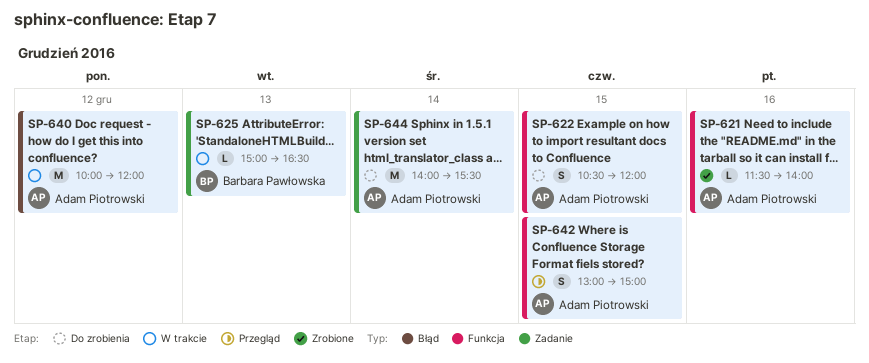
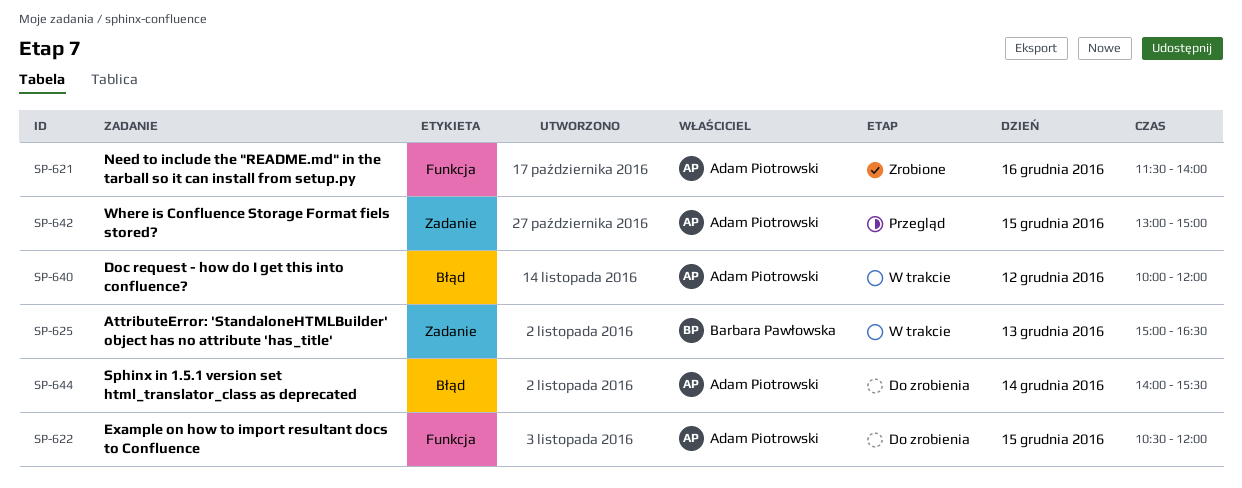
SP-642, label: Funkcja -> Zadanie
SP-644, label: Zadanie -> Błąd

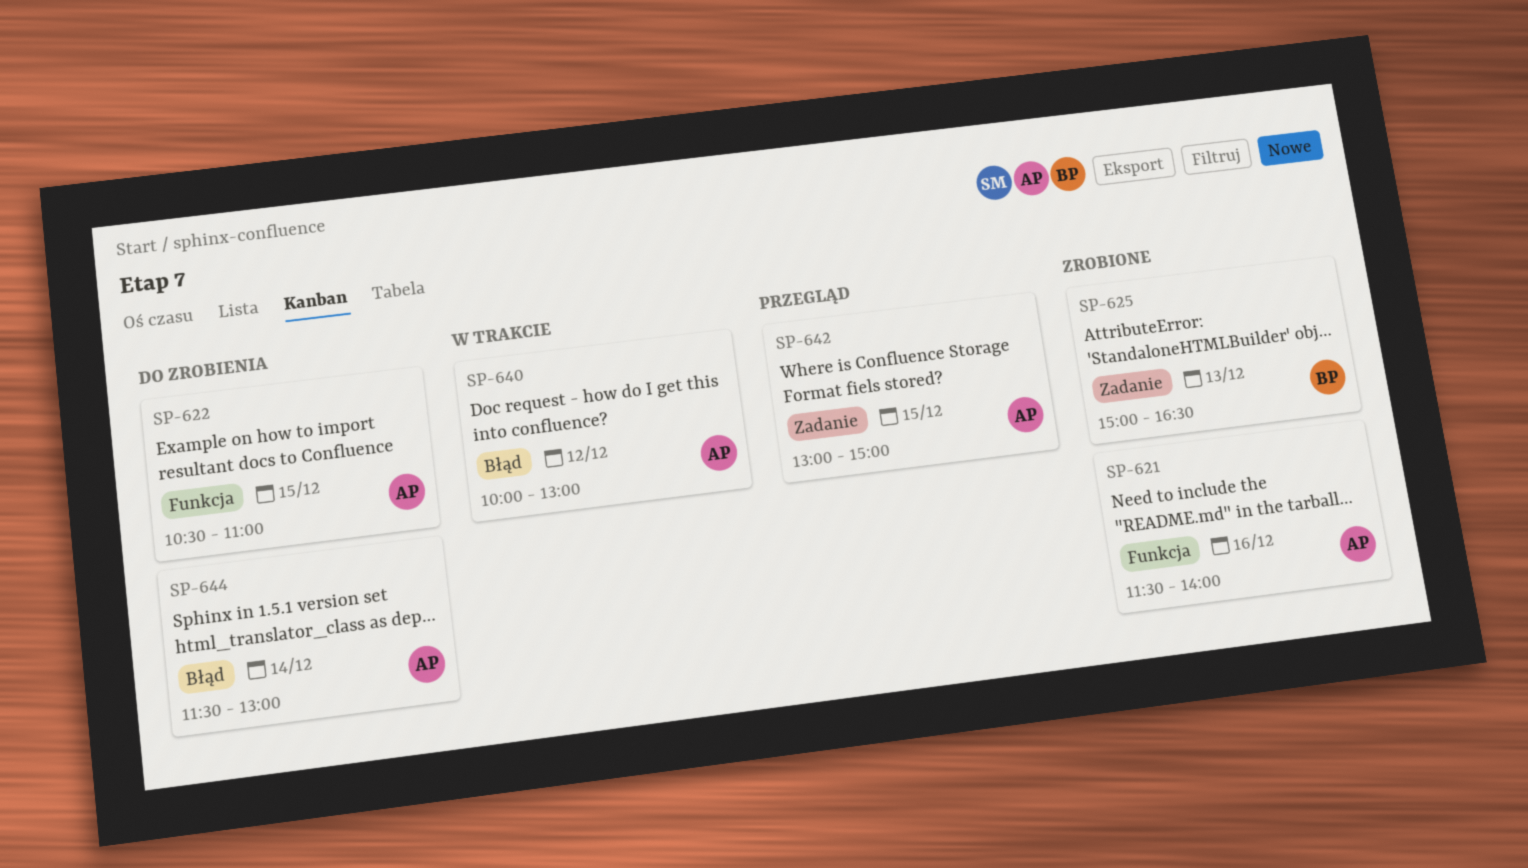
SP-622, ends: 12:00 -> 11:00
SP-625, status: W trakcie -> Zrobione
SP-640, ends: 12:00 -> 13:00
SP-644, begins: 14:00 -> 11:30
SP-644, ends: 15:30 -> 13:00

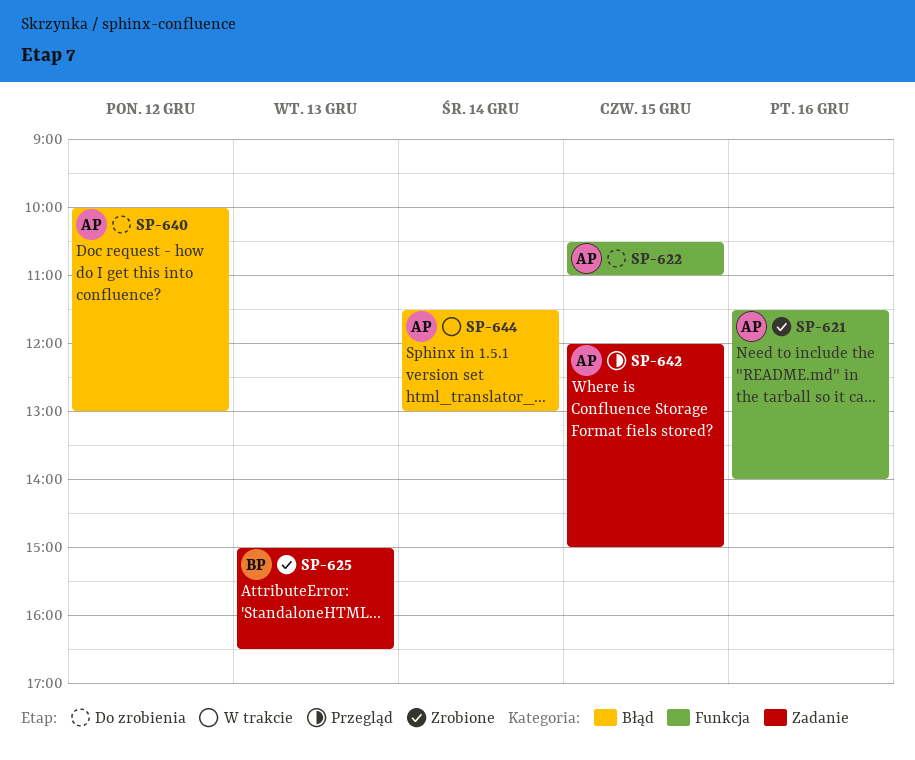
SP-640, status: W trakcie -> Do zrobienia
SP-642, begins: 13:00 -> 12:00
SP-644, status: Do zrobienia -> W trakcie

